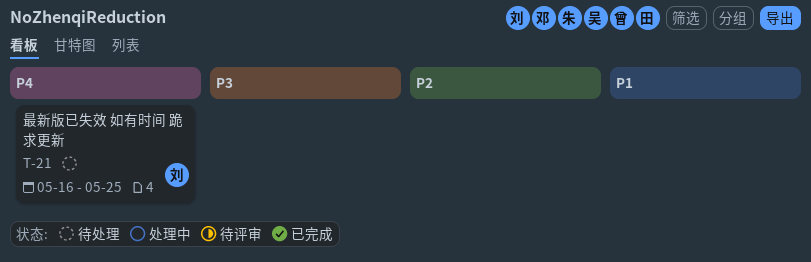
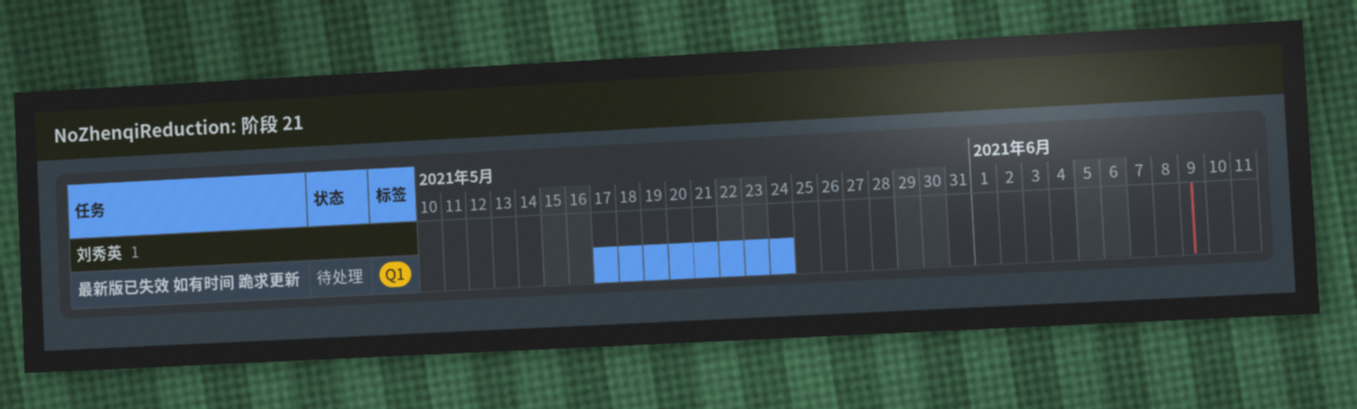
最新版已失效 如有时间 跪求更新, start: May 16 -> May 17
最新版已失效 如有时间 跪求更新, due: May 25 -> May 24

